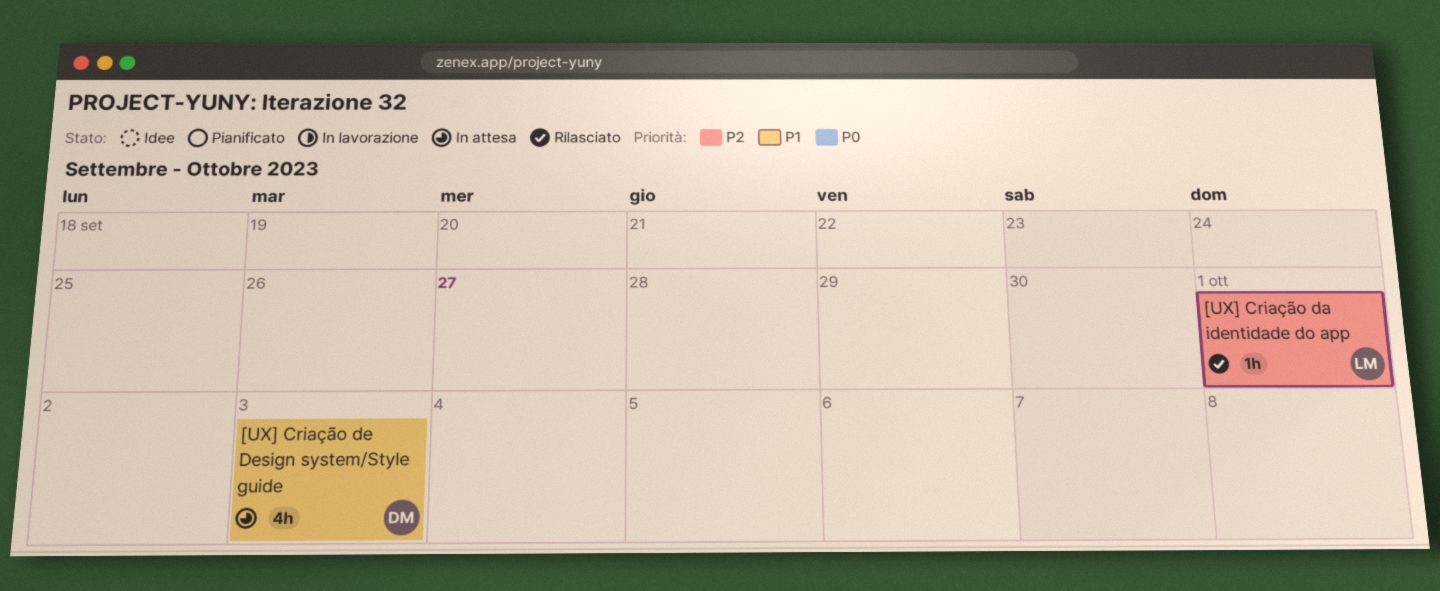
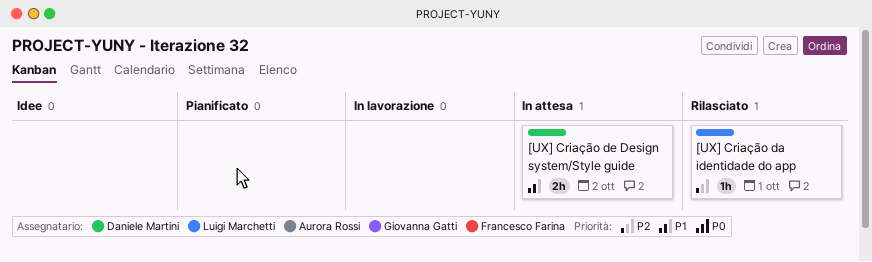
[UX] Criação de Design system/Style guide, estimate: 4h -> 2h
[UX] Criação de Design system/Style guide, due: Oct 3 -> Oct 2

